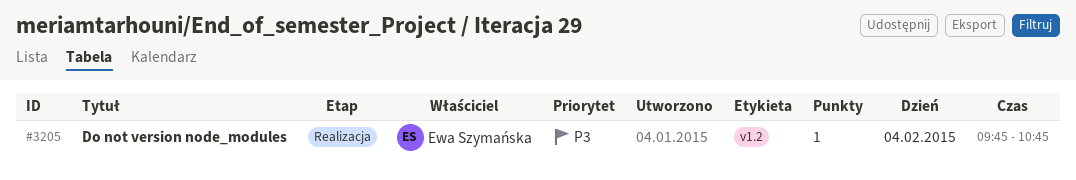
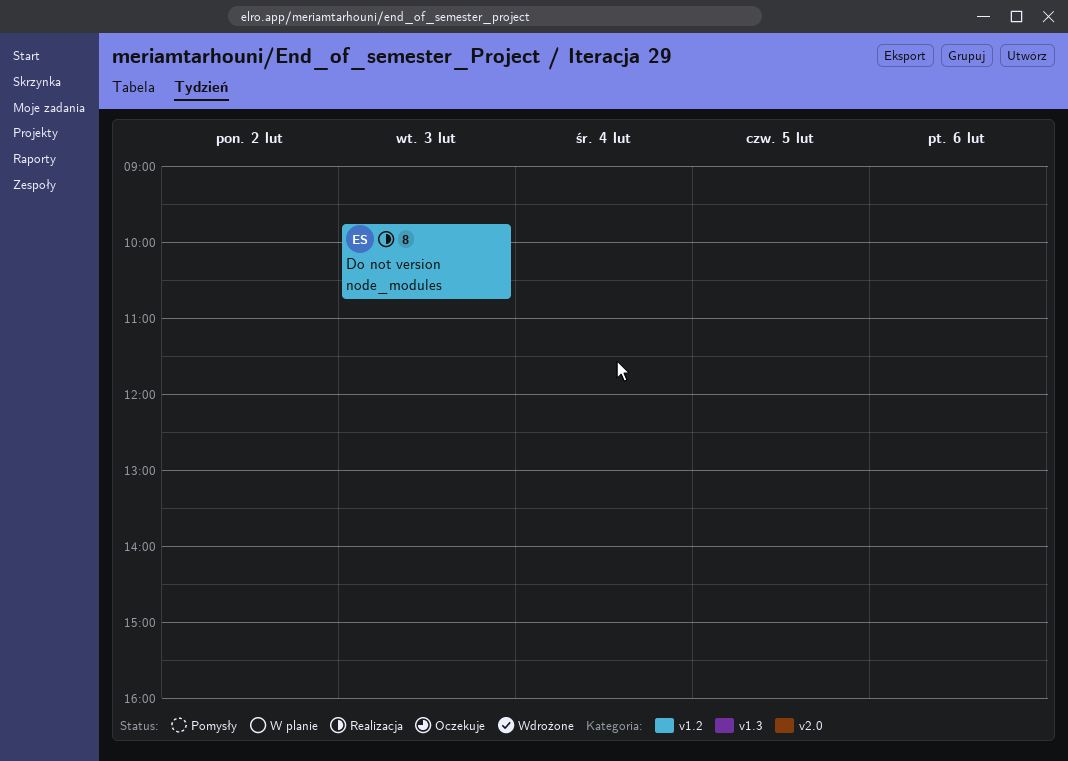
Do not version node_modules, estimate: 1 -> 8
Do not version node_modules, day: Feb 4 -> Feb 3

